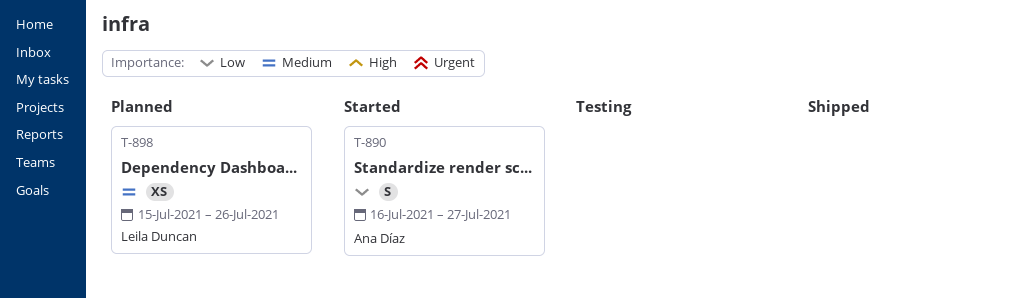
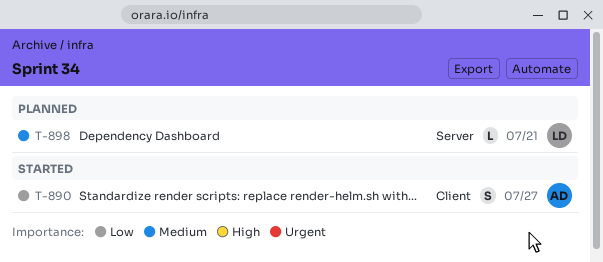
T-898, estimate: XS -> L
T-898, due: Jul 26 -> Jul 21

